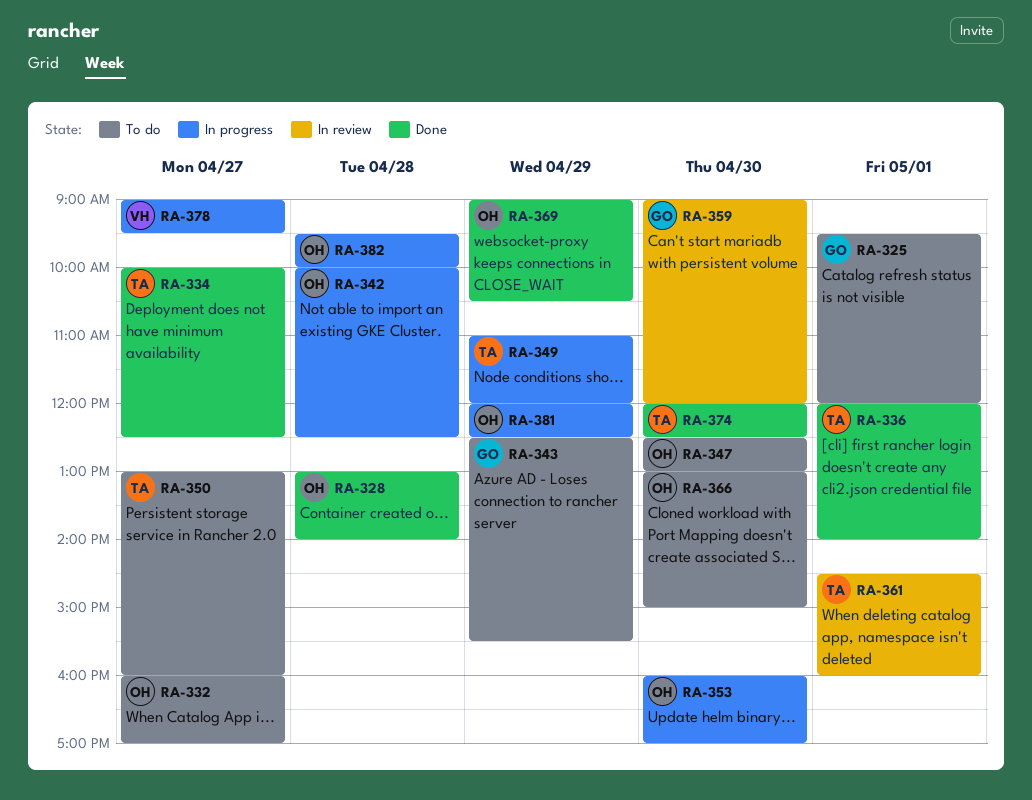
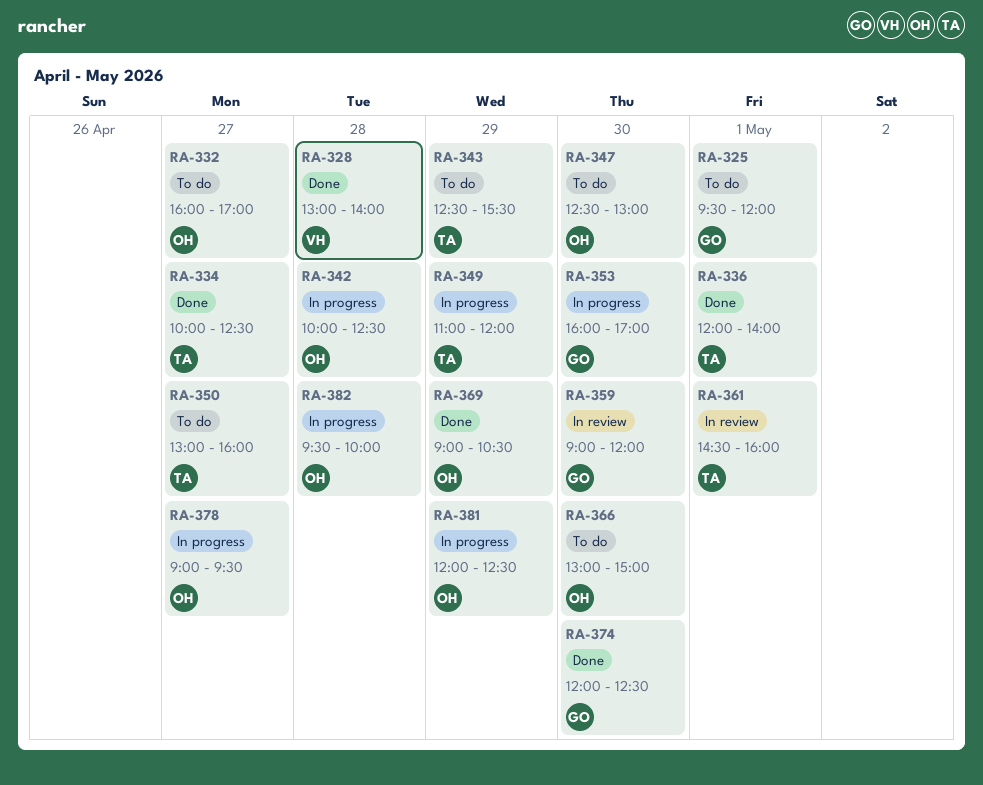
RA-328, owner: OH -> VH
RA-343, owner: GO -> TA
RA-353, owner: OH -> GO
RA-374, owner: TA -> GO
RA-378, owner: VH -> OH

